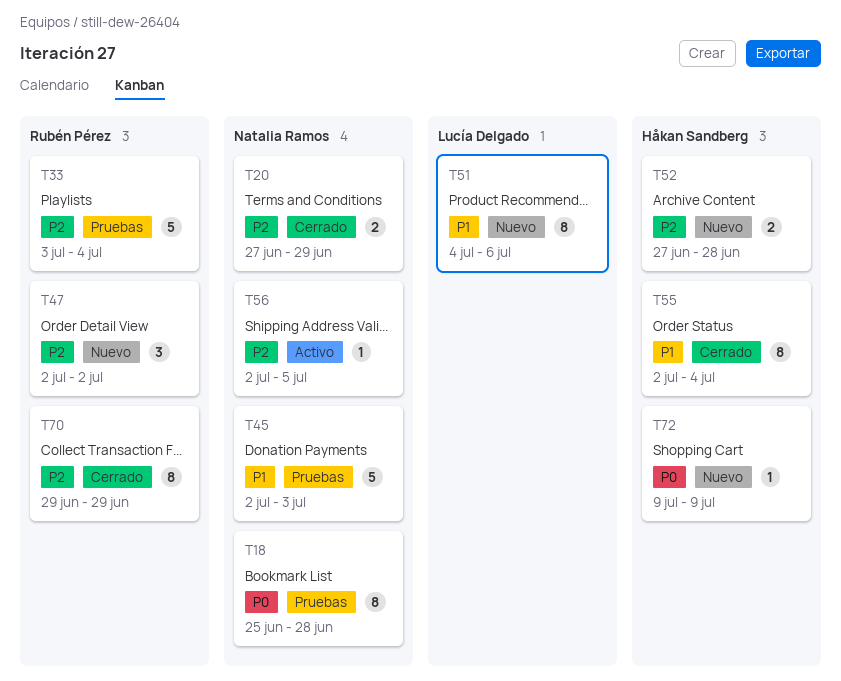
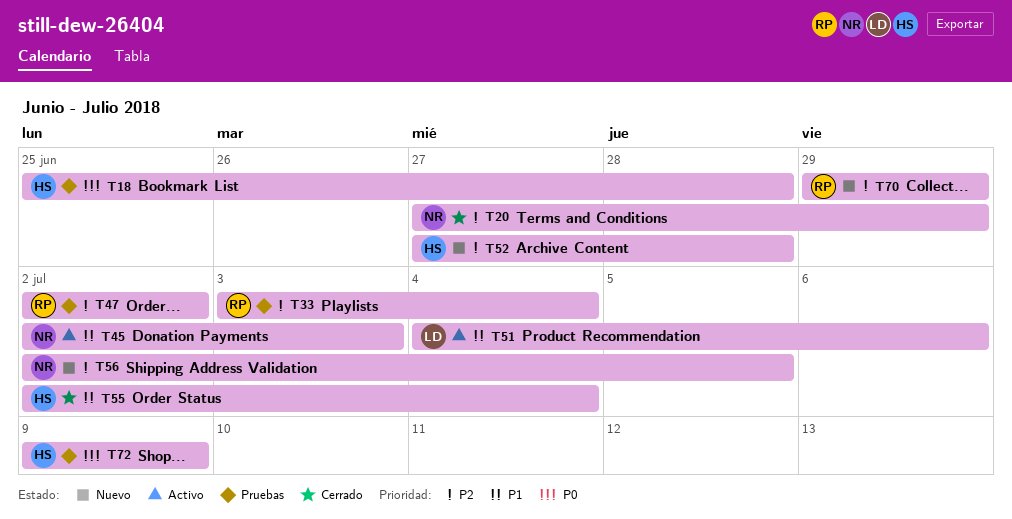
T18, owner: Natalia Ramos -> Håkan Sandberg
T45, status: Pruebas -> Activo
T47, status: Nuevo -> Pruebas
T51, status: Nuevo -> Activo
T56, status: Activo -> Nuevo
T70, status: Cerrado -> Nuevo
T72, status: Nuevo -> Pruebas

